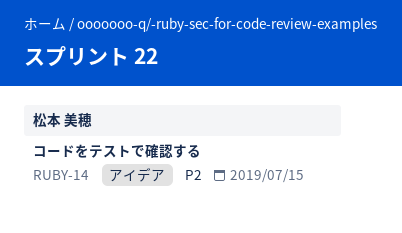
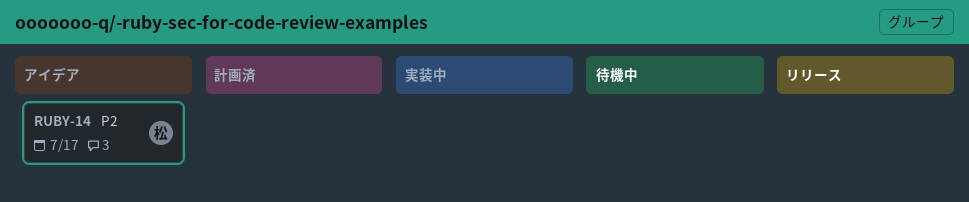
RUBY-14, due: Jul 15 -> Jul 17

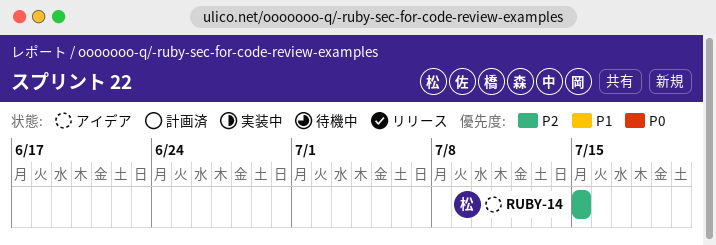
RUBY-14, due: Jul 17 -> Jul 15

